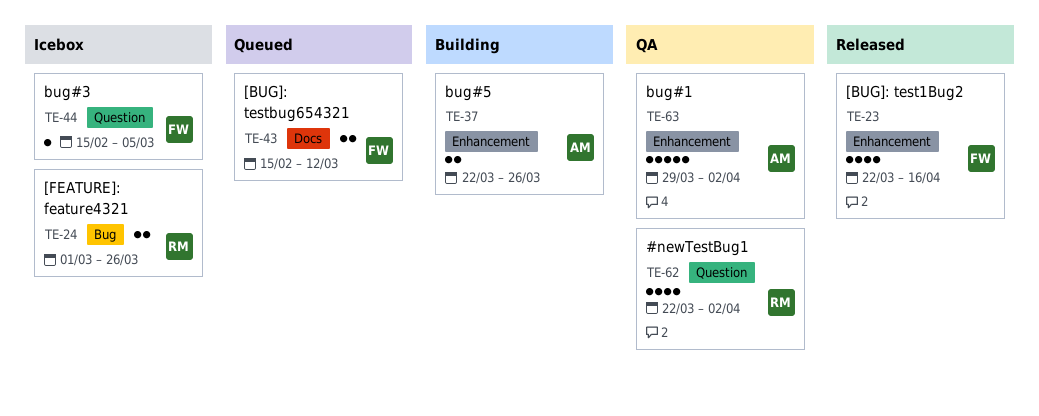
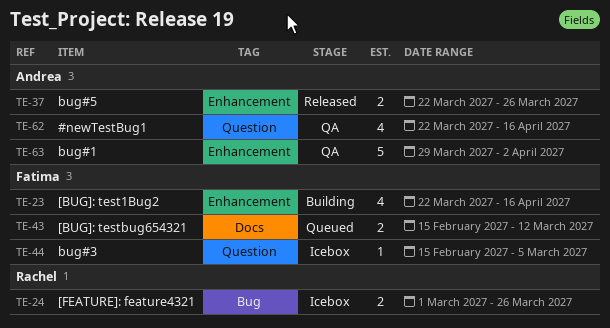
TE-23, status: Released -> Building
TE-37, status: Building -> Released
TE-62, owner: Rachel -> Andrea
TE-62, due: Apr 2 -> Apr 16

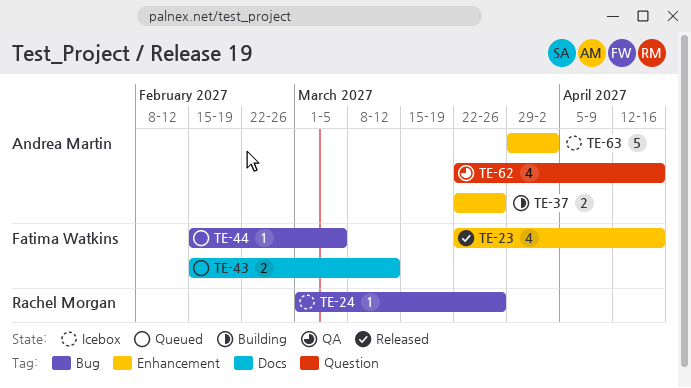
TE-23, status: Building -> Released
TE-24, estimate: 2 -> 1
TE-37, status: Released -> Building
TE-44, status: Icebox -> Queued
TE-44, label: Question -> Bug
TE-63, status: QA -> Icebox

